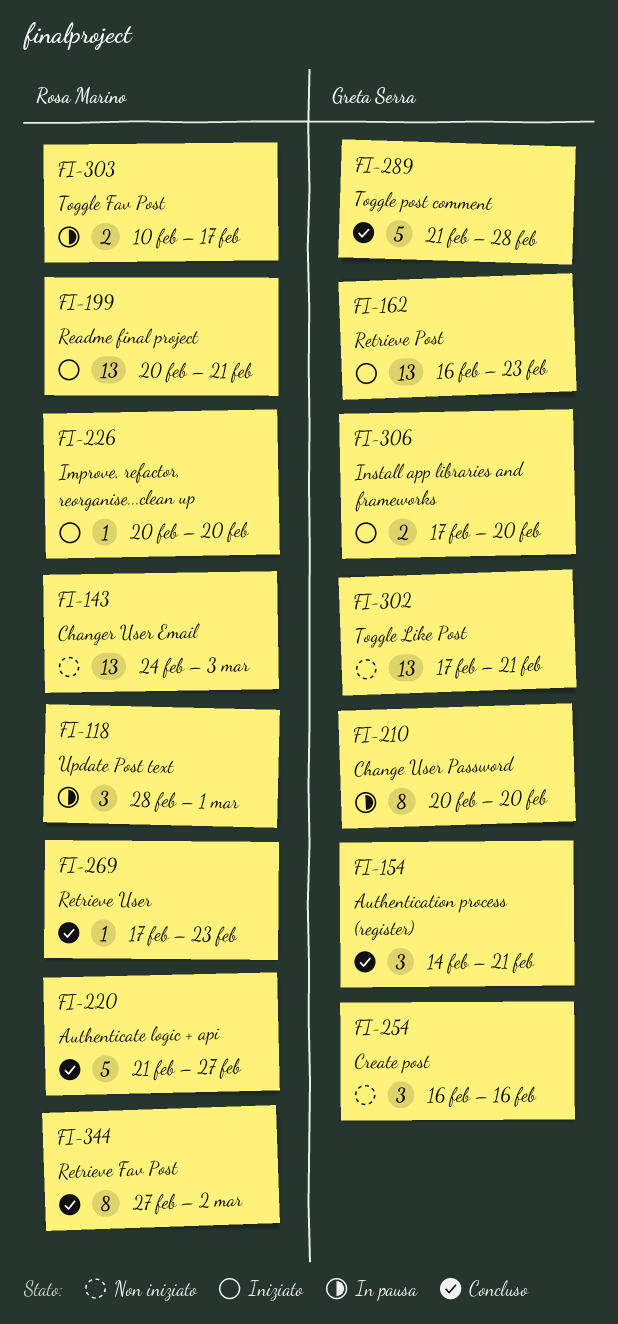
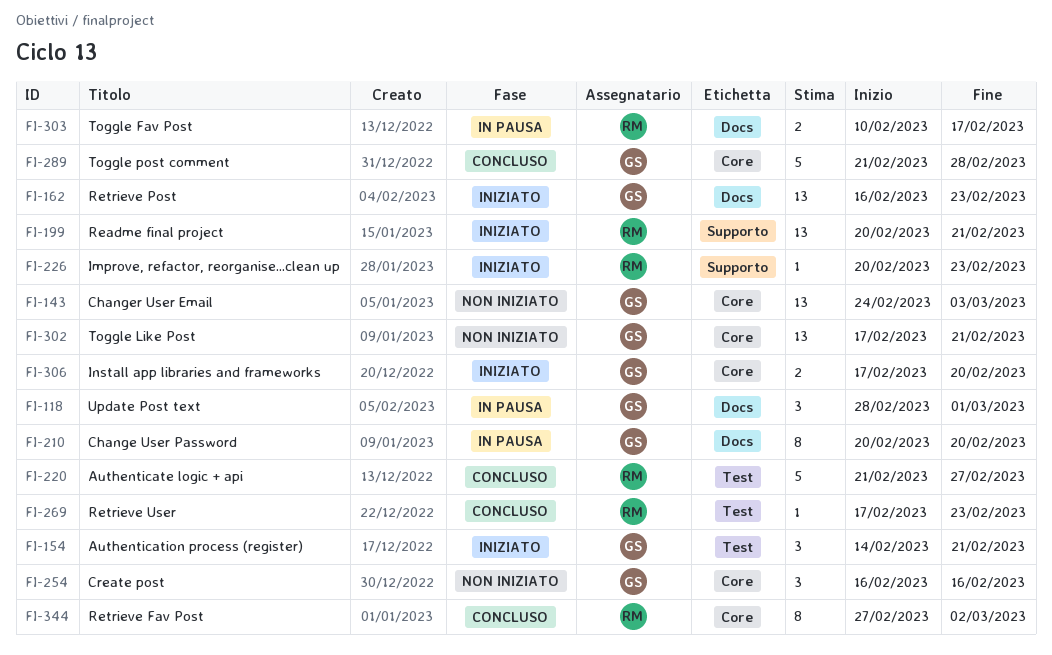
FI-118, owner: Rosa Marino -> Greta Serra
FI-143, owner: Rosa Marino -> Greta Serra
FI-154, status: Concluso -> Iniziato
FI-226, due: Feb 20 -> Feb 23

